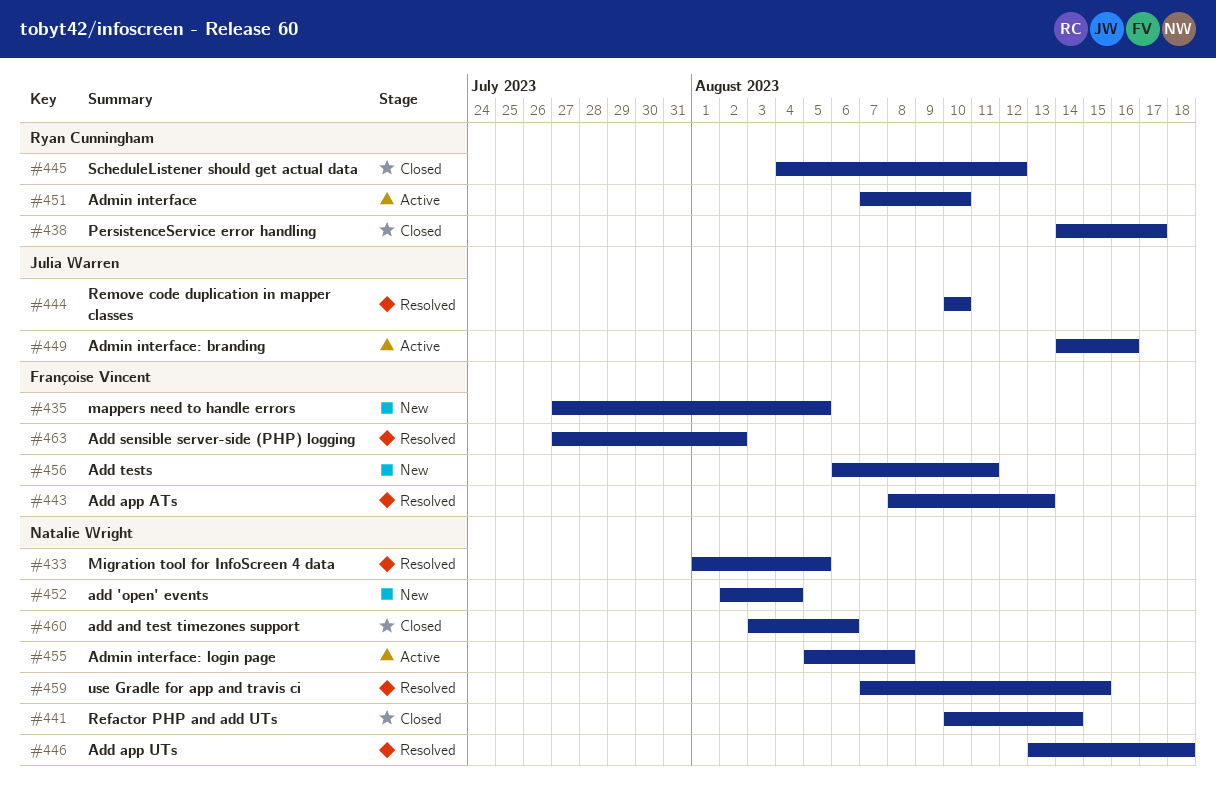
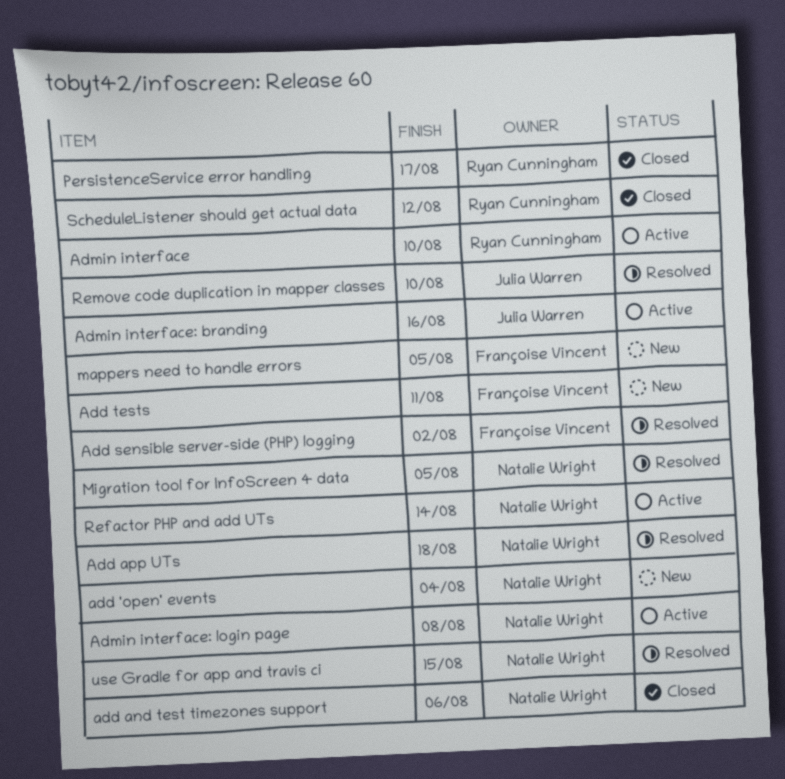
Add app ATs: present -> none
Refactor PHP and add UTs, status: Closed -> Active

